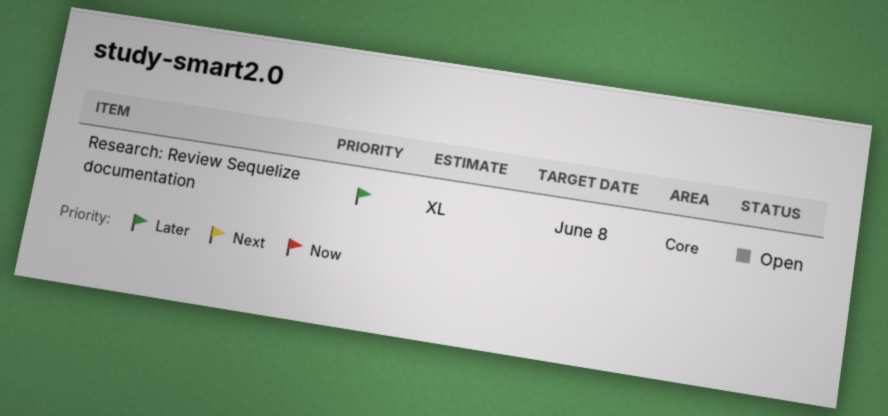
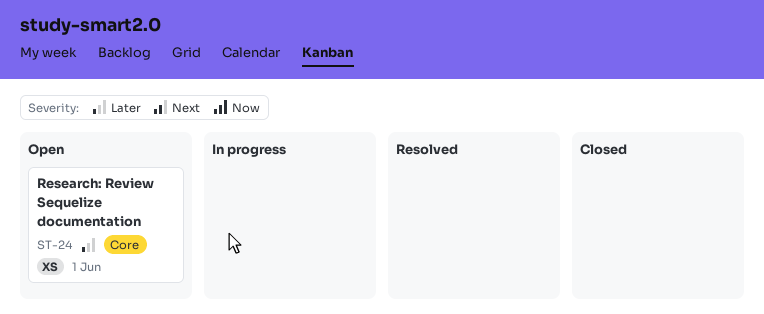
Research: Review Sequelize documentation, estimate: XL -> XS
Research: Review Sequelize documentation, due: Jun 8 -> Jun 1

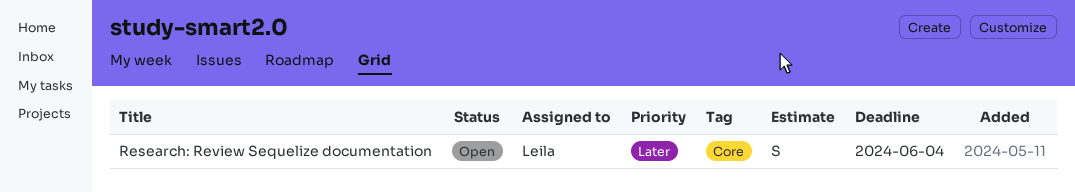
Research: Review Sequelize documentation, estimate: XS -> S
Research: Review Sequelize documentation, due: Jun 1 -> Jun 4

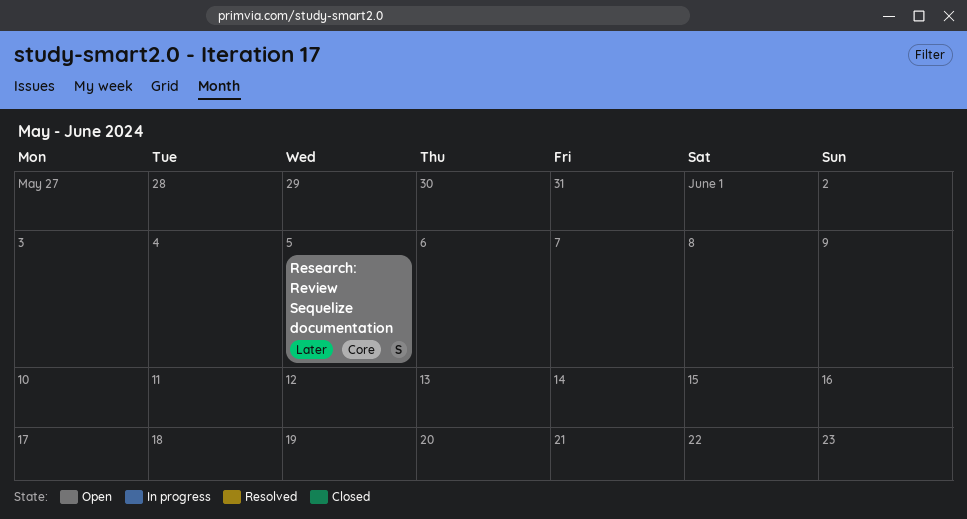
Research: Review Sequelize documentation, due: Jun 4 -> Jun 5

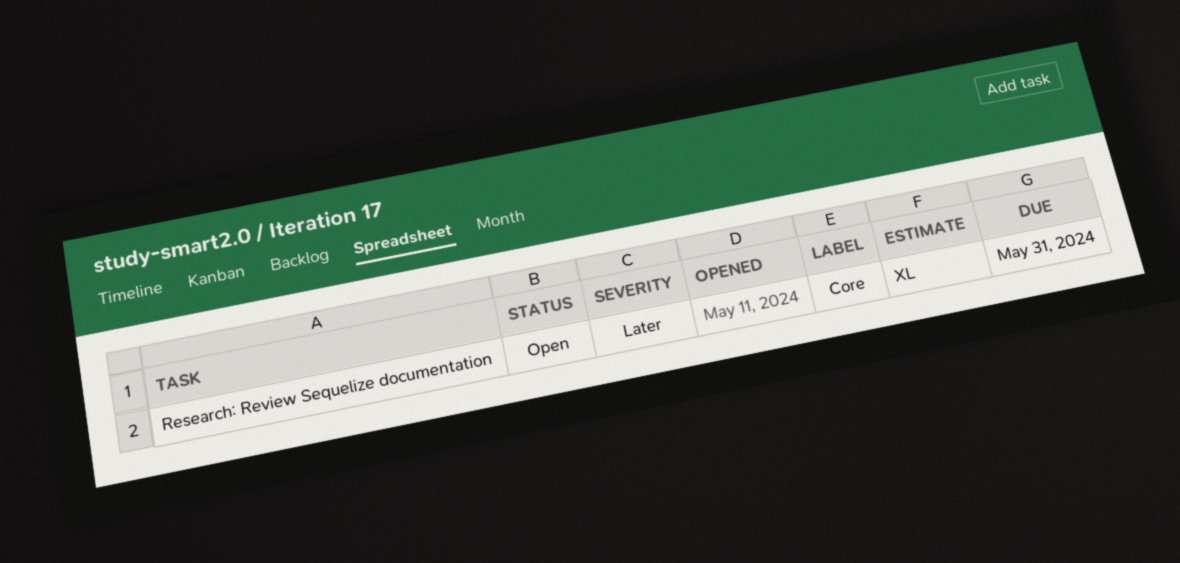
Research: Review Sequelize documentation, estimate: S -> XL
Research: Review Sequelize documentation, due: Jun 5 -> May 31

